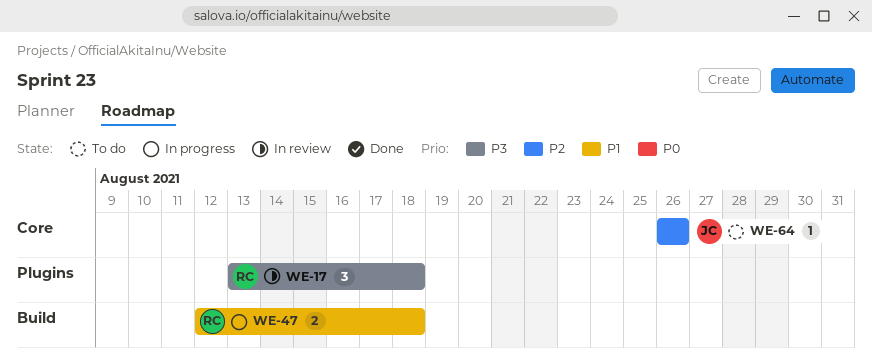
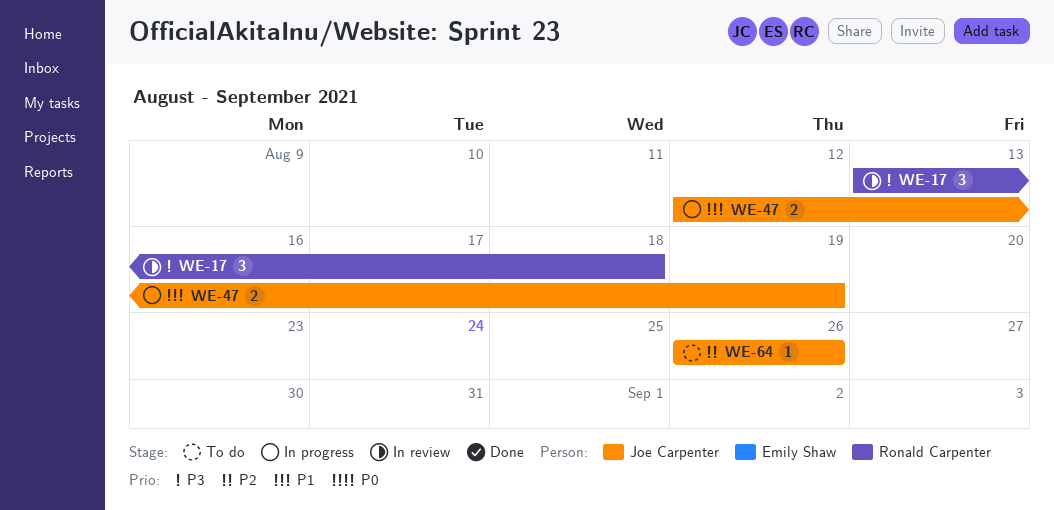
WE-47, owner: Ronald Carpenter -> Joe Carpenter
WE-47, due: Aug 18 -> Aug 19

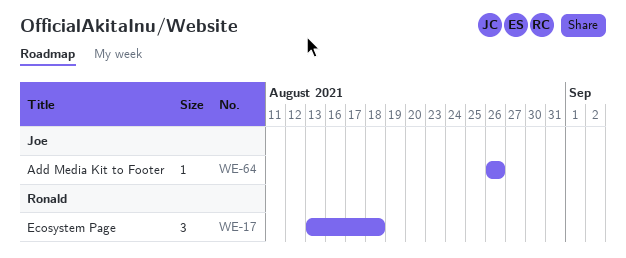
WE-47: present -> none

